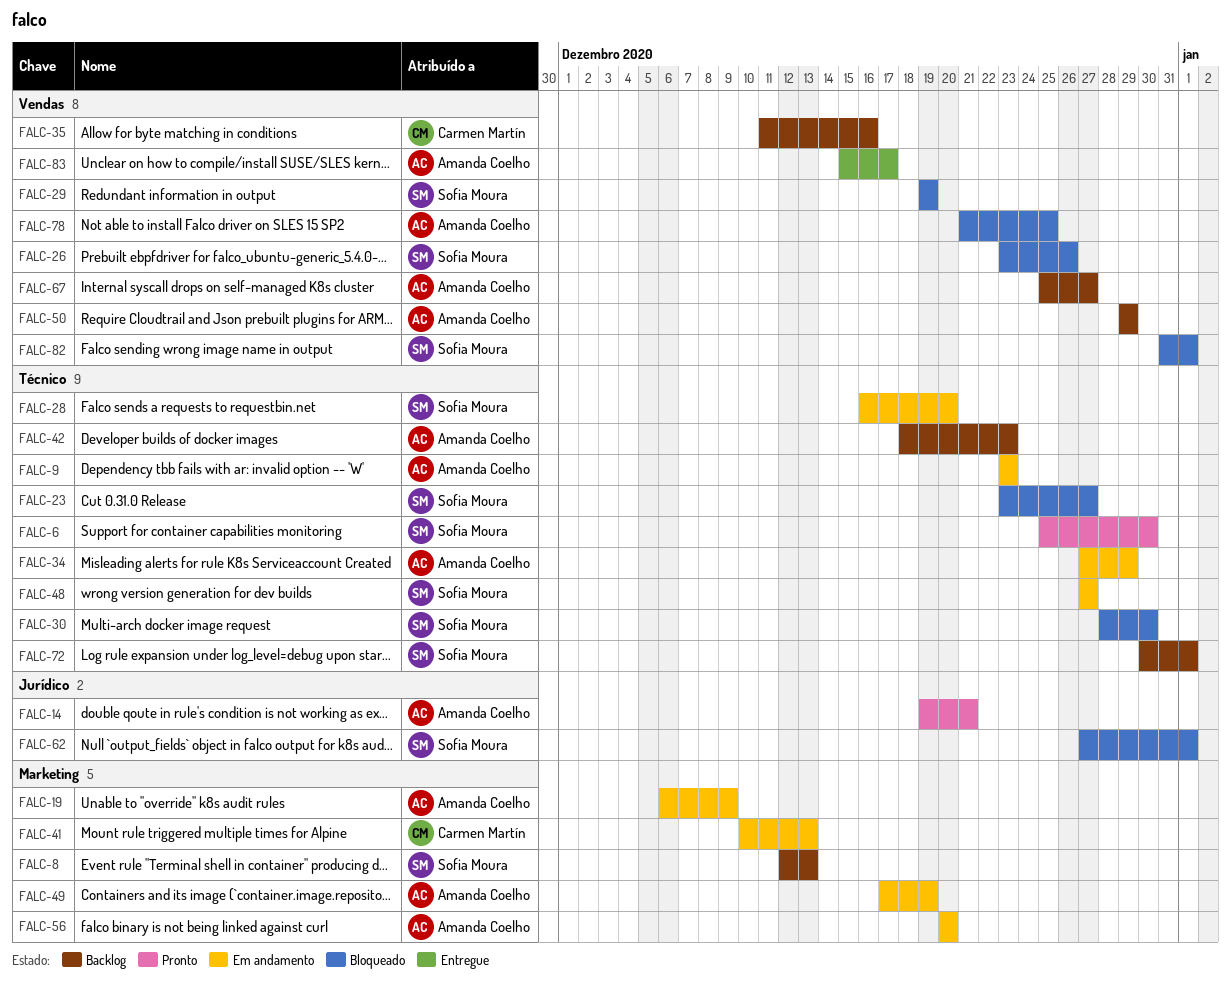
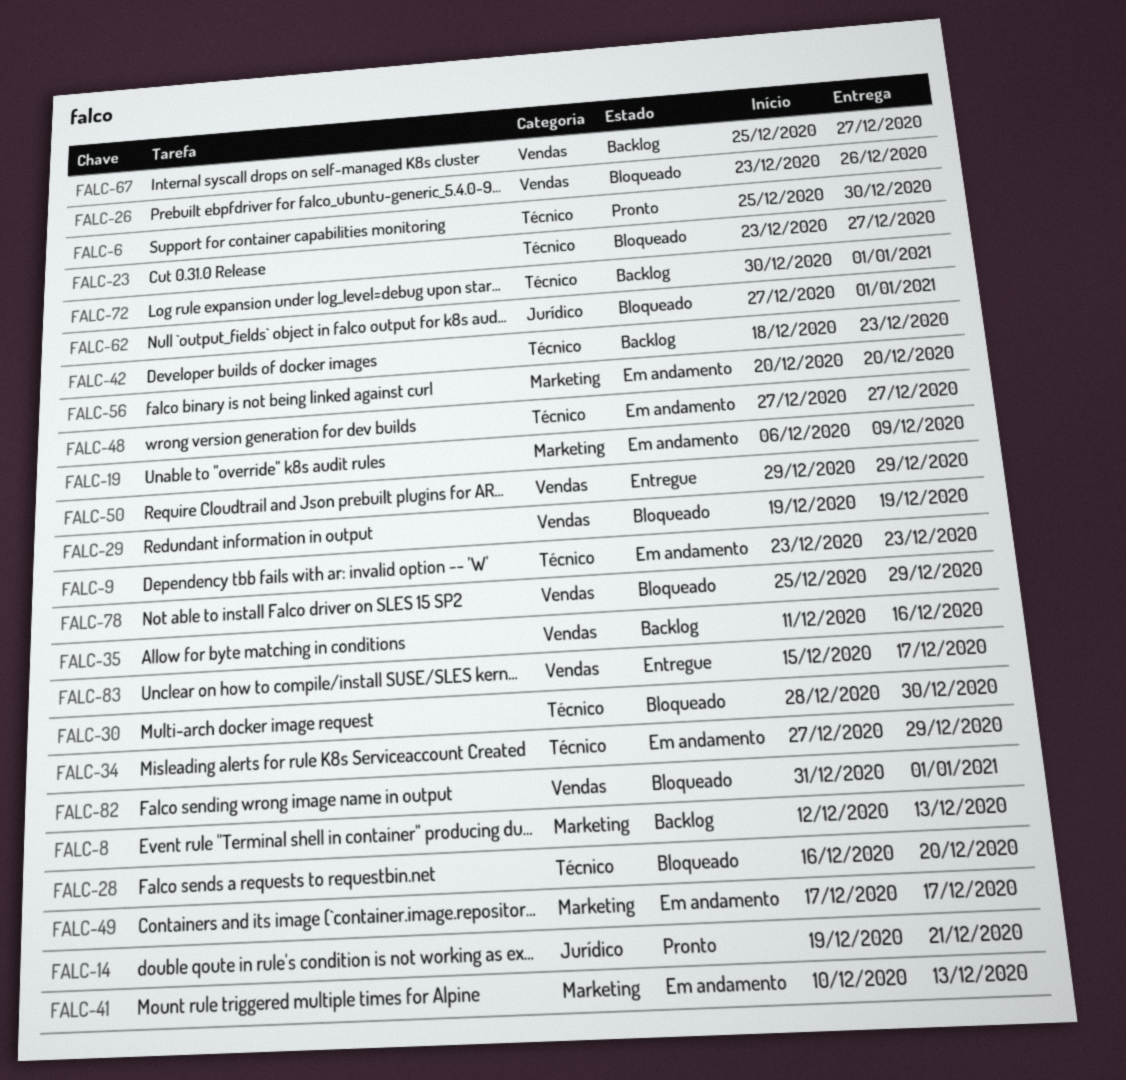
FALC-28, status: Em andamento -> Bloqueado
FALC-49, due: Dec 19 -> Dec 17
FALC-50, status: Backlog -> Entregue
FALC-78, start: Dec 21 -> Dec 25
FALC-78, due: Dec 25 -> Dec 29

